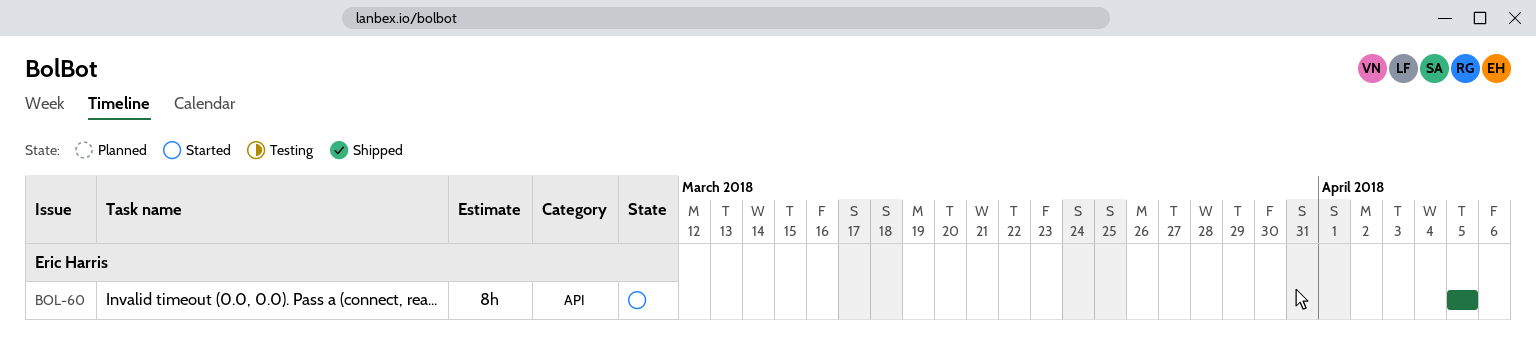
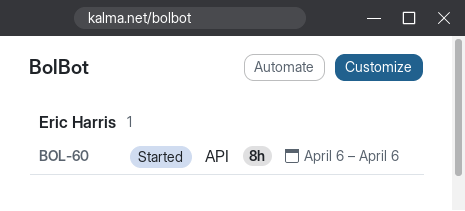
BOL-60, start: Apr 5 -> Apr 6
BOL-60, due: Apr 5 -> Apr 6

